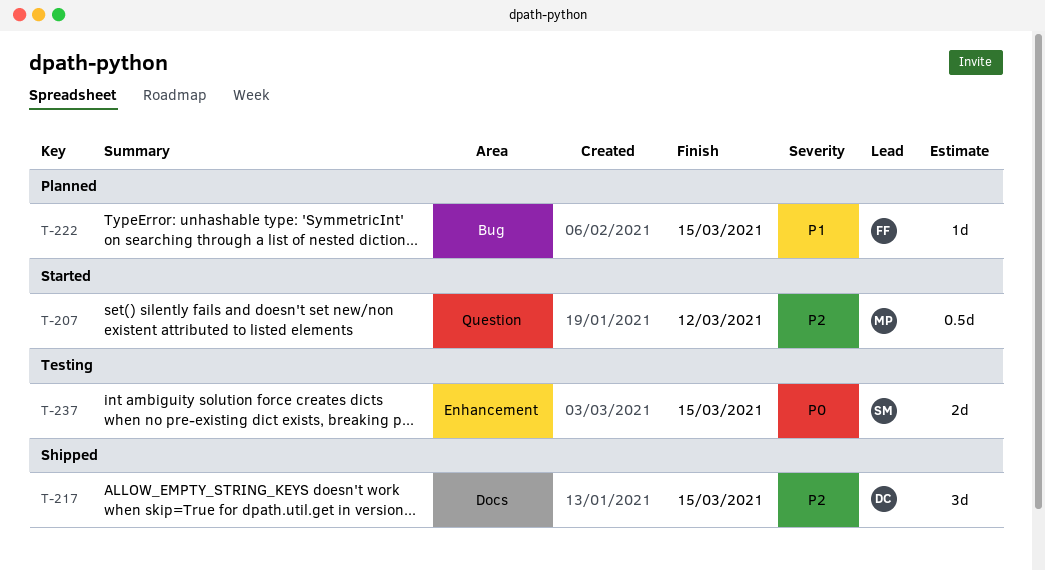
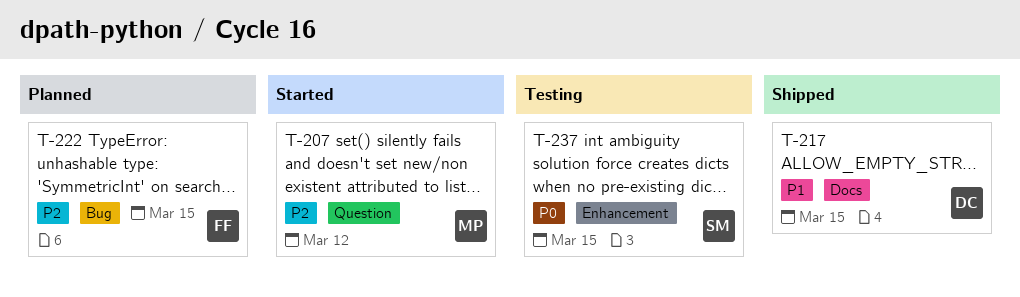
T-217, priority: P2 -> P1
T-222, priority: P1 -> P2

